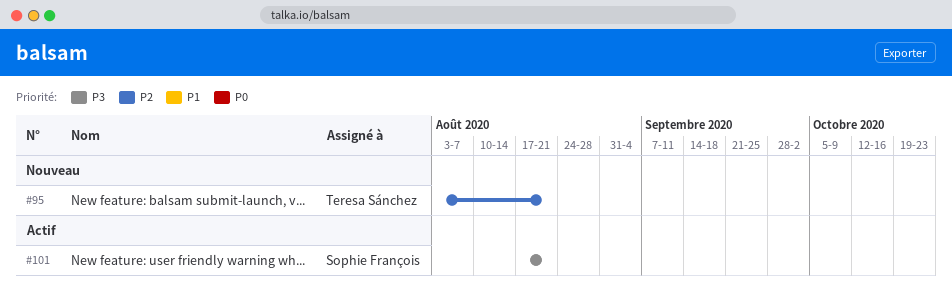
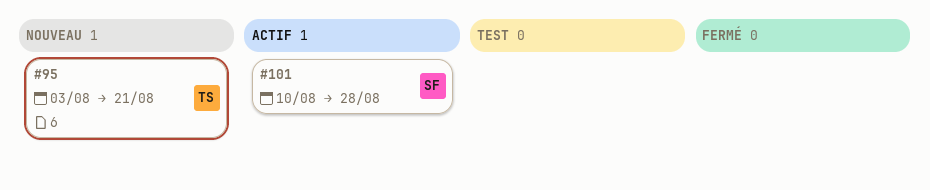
#101, start: Aug 17 -> Aug 10
#101, due: Aug 21 -> Aug 28

